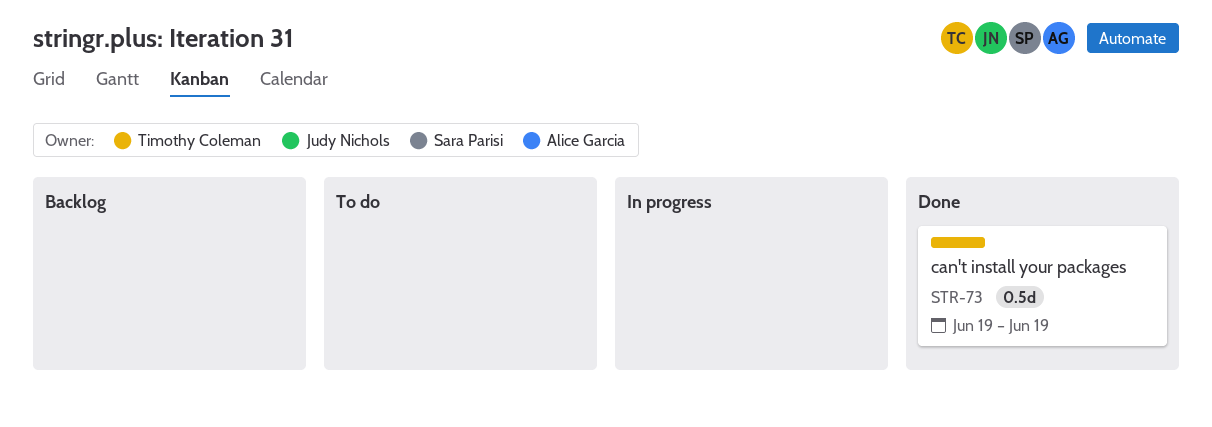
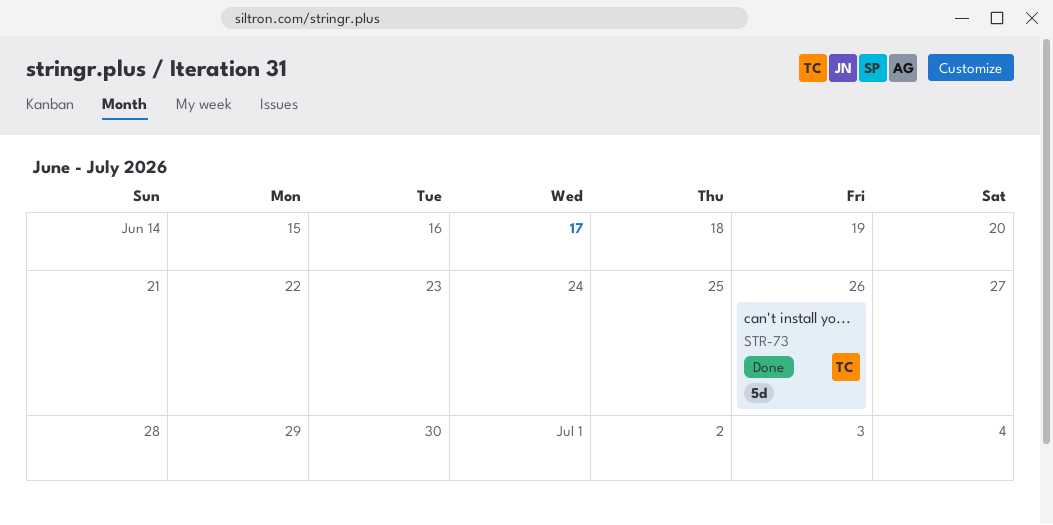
STR-73, estimate: 0.5d -> 5d
STR-73, due: Jun 19 -> Jun 26

